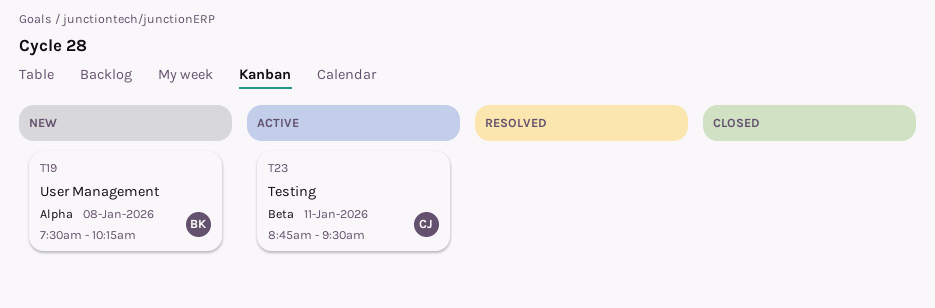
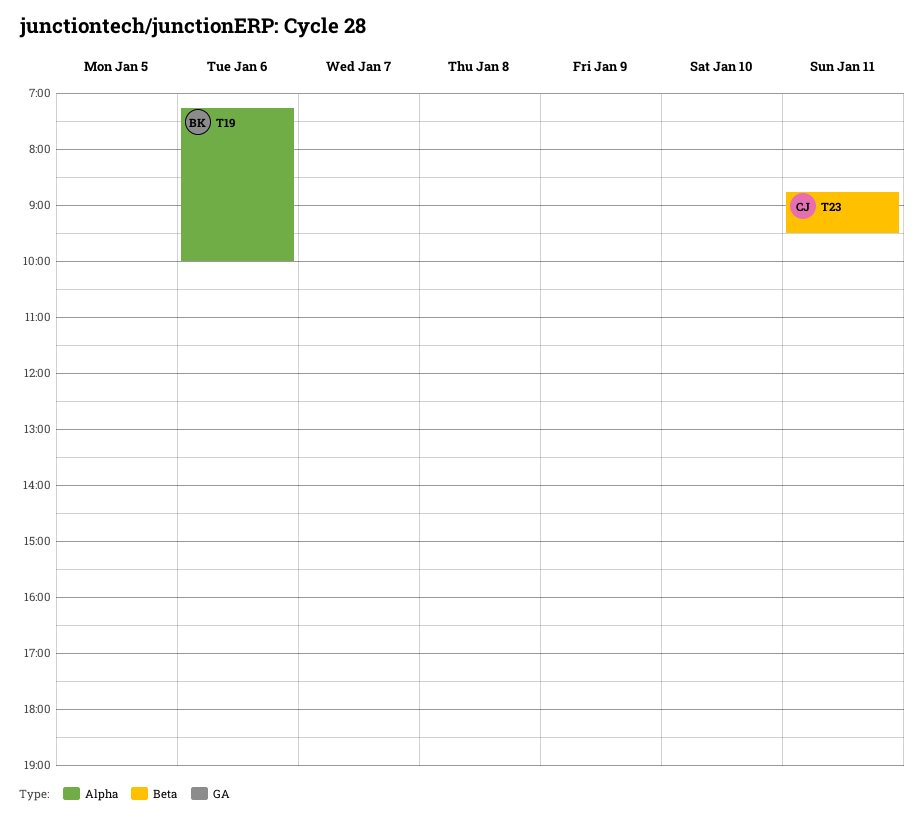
T19, day: Jan 8 -> Jan 6
T19, begins: 07:30 -> 07:15
T19, ends: 10:15 -> 10:00

